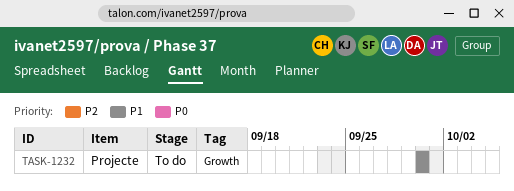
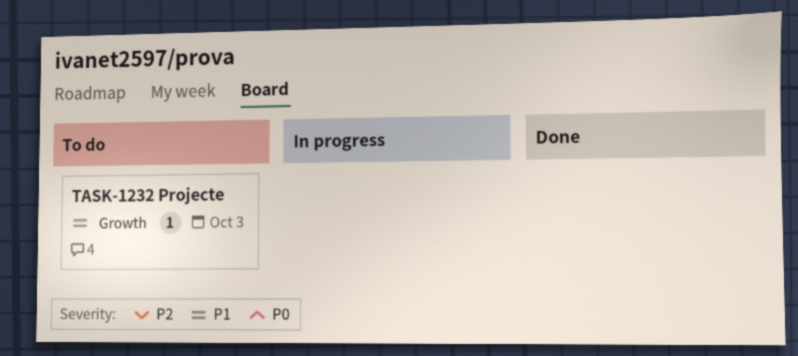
TASK-1232, due: Sep 30 -> Oct 3

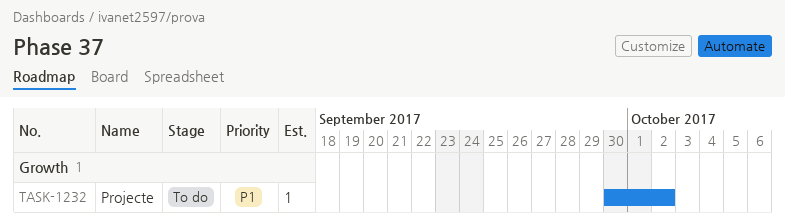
TASK-1232, due: Oct 3 -> Oct 2

